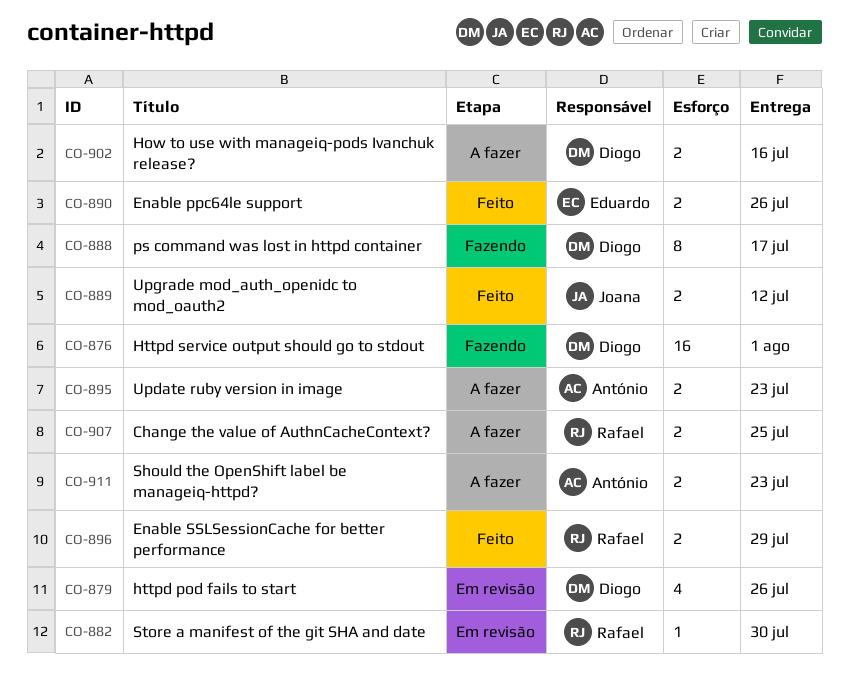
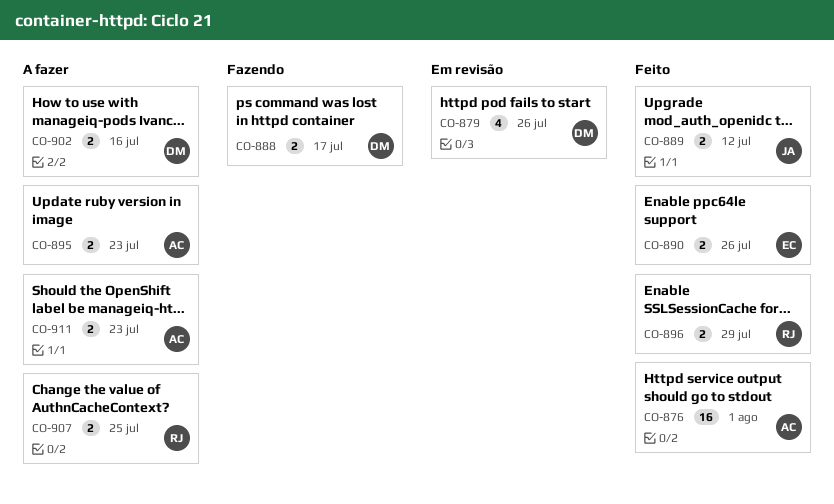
CO-876, status: Fazendo -> Feito
CO-876, owner: Diogo -> António
CO-882: present -> none
CO-888, estimate: 8 -> 2

